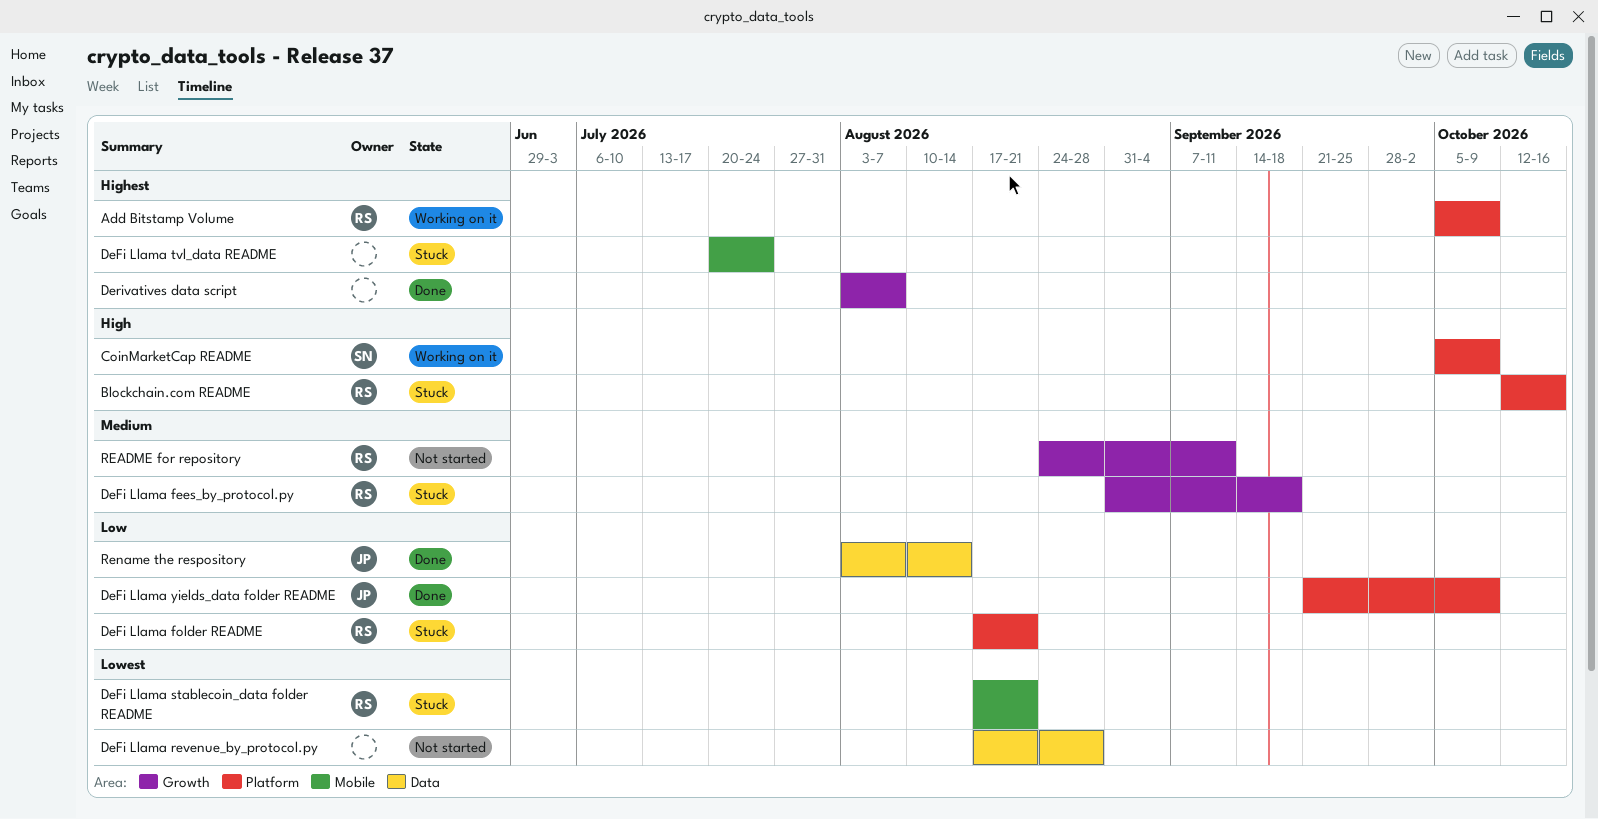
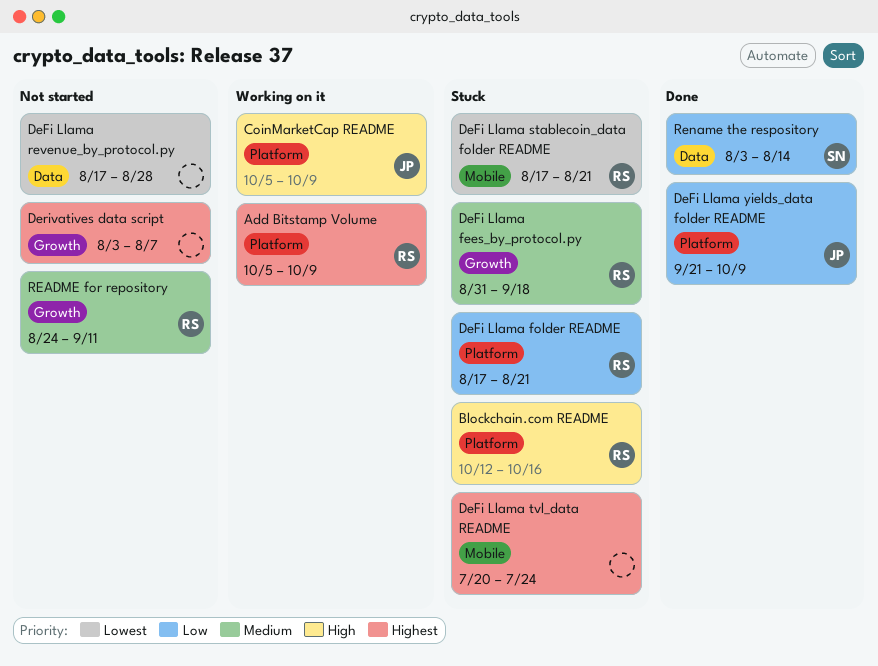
CoinMarketCap README, owner: SN -> JP
Derivatives data script, status: Done -> Not started
Rename the respository, owner: JP -> SN

